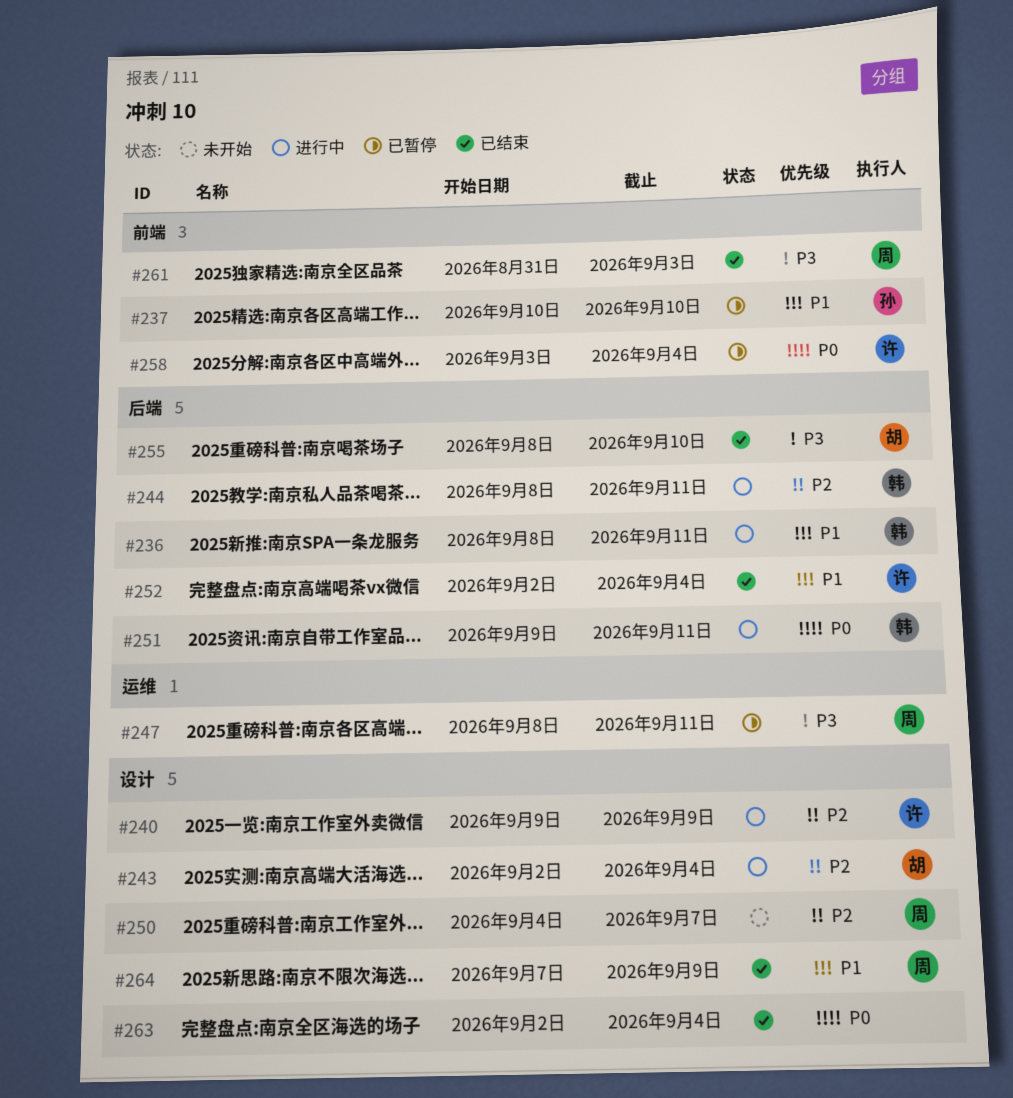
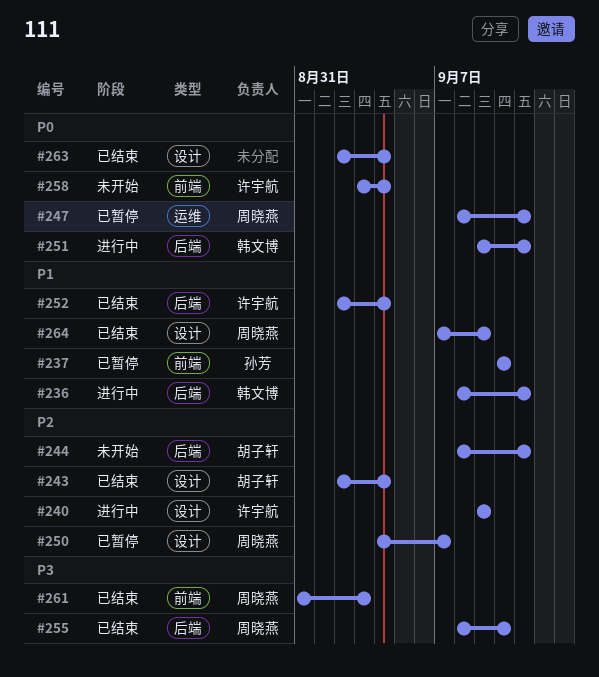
#243, status: 进行中 -> 已结束
#244, status: 进行中 -> 未开始
#244, owner: 韩文博 -> 胡子轩
#247, priority: P3 -> P0
#250, status: 未开始 -> 已暂停
#255, owner: 胡子轩 -> 周晓燕
#258, status: 已暂停 -> 未开始

